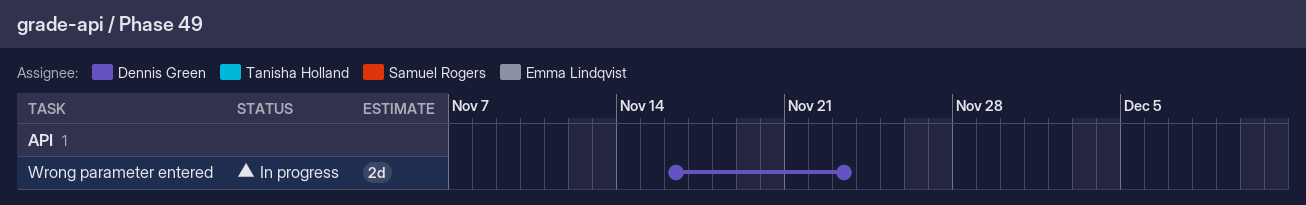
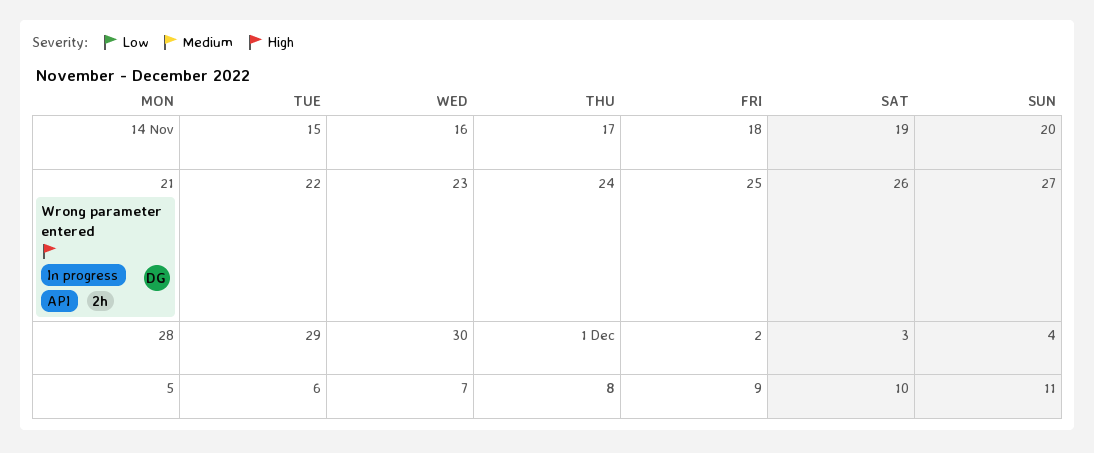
Wrong parameter entered, estimate: 2d -> 2h
Wrong parameter entered, due: Nov 23 -> Nov 21

